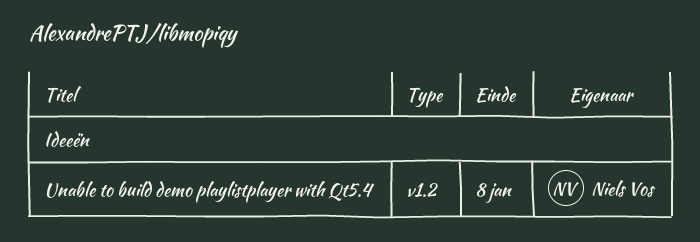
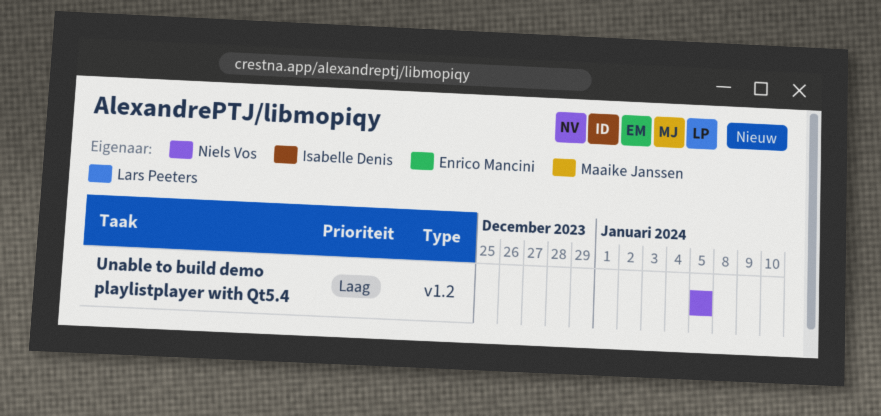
Unable to build demo playlistplayer with Qt5.4, due: Jan 8 -> Jan 5

